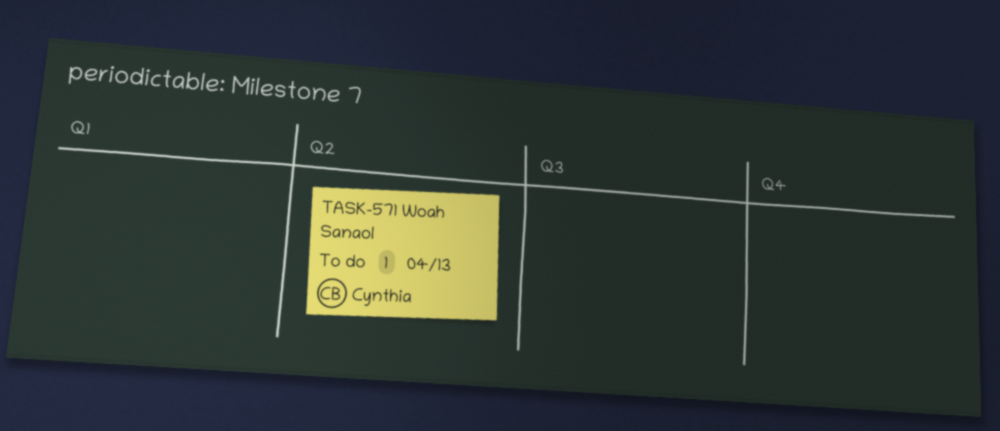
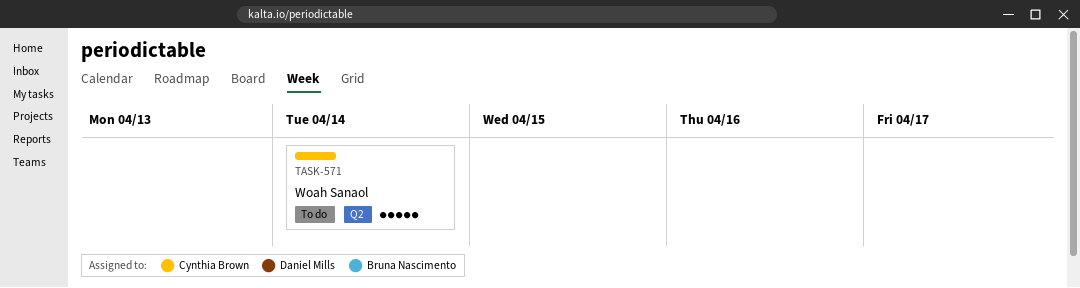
TASK-571, estimate: 1 -> 5
TASK-571, due: Apr 13 -> Apr 14

